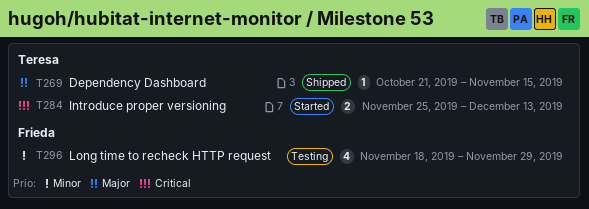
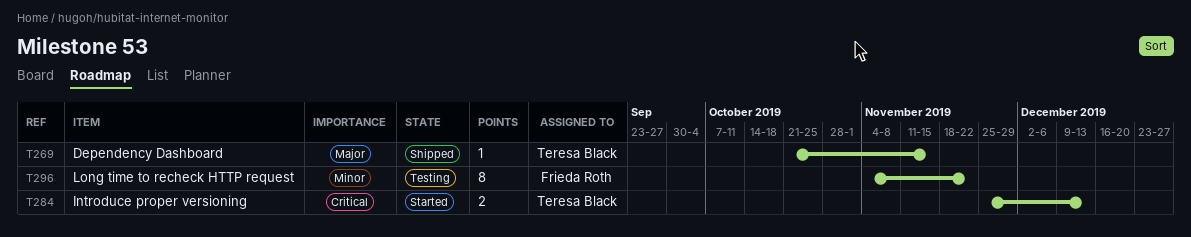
T296, estimate: 4 -> 8
T296, start: Nov 18 -> Nov 4
T296, due: Nov 29 -> Nov 22

